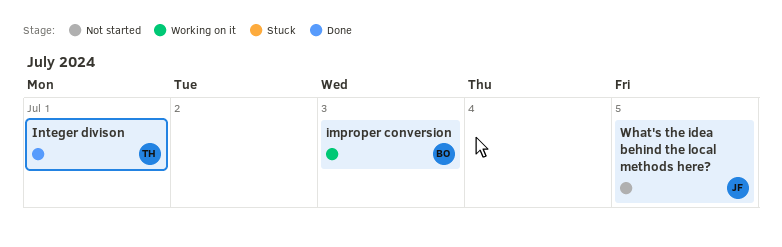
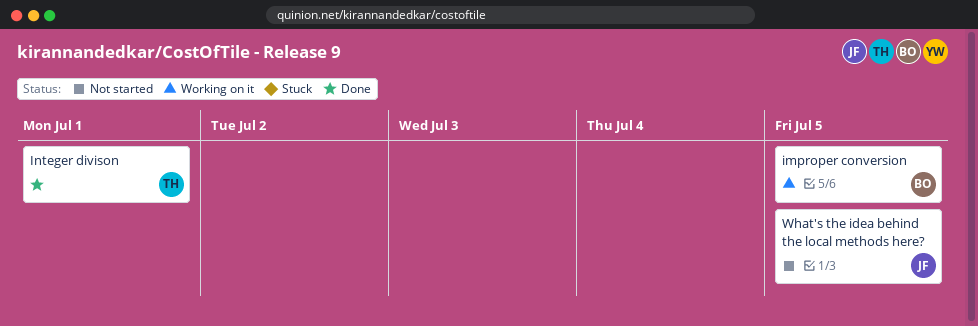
improper conversion, due: Jul 3 -> Jul 5

